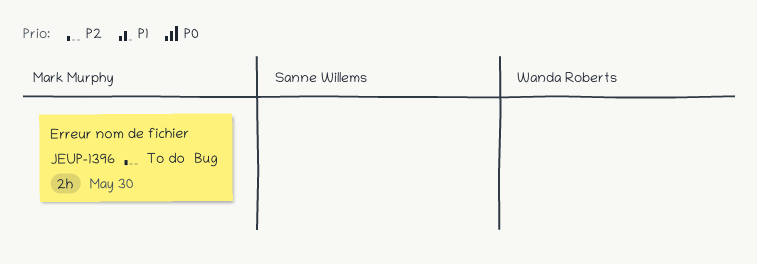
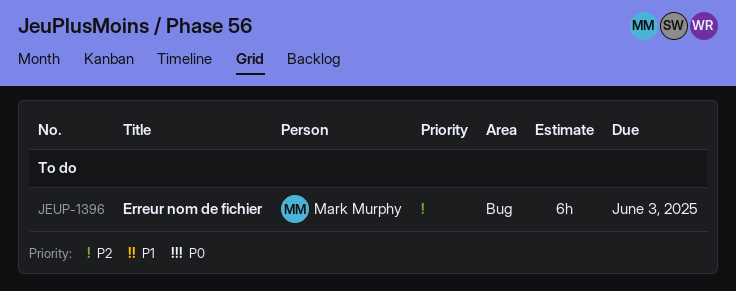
JEUP-1396, estimate: 2h -> 6h
JEUP-1396, due: May 30 -> Jun 3

